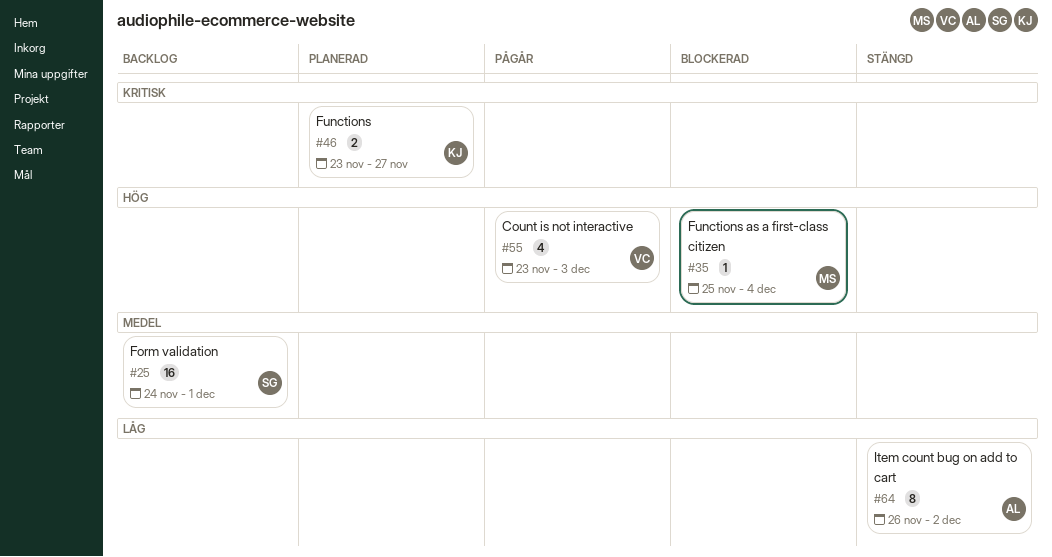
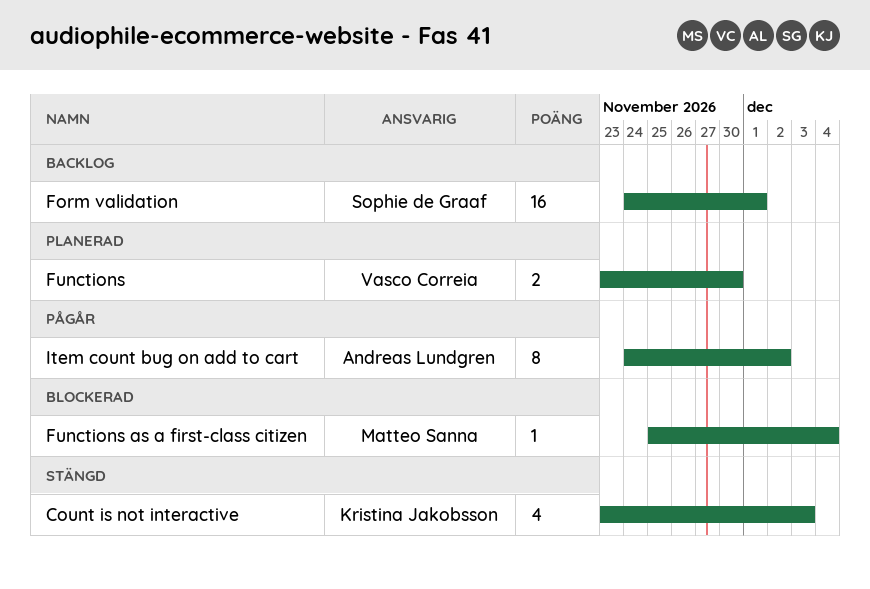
Count is not interactive, status: Pågår -> Stängd
Count is not interactive, owner: Vasco Correia -> Kristina Jakobsson
Functions, owner: Kristina Jakobsson -> Vasco Correia
Functions, due: Nov 27 -> Nov 30
Item count bug on add to cart, status: Stängd -> Pågår
Item count bug on add to cart, start: Nov 26 -> Nov 24

